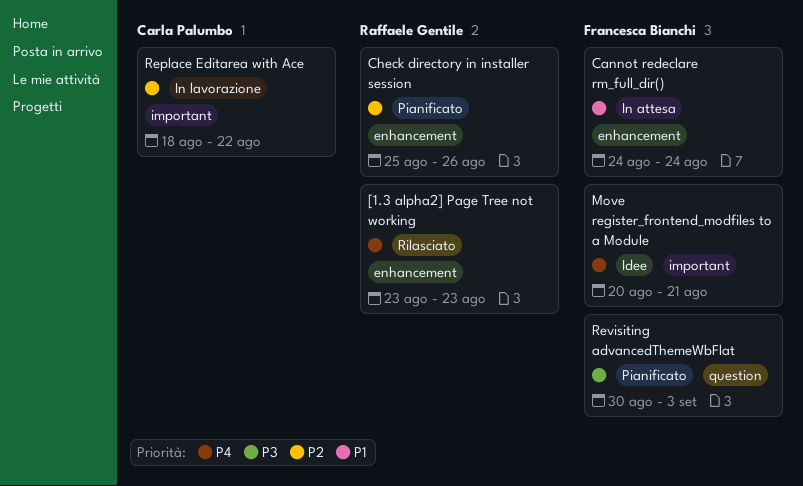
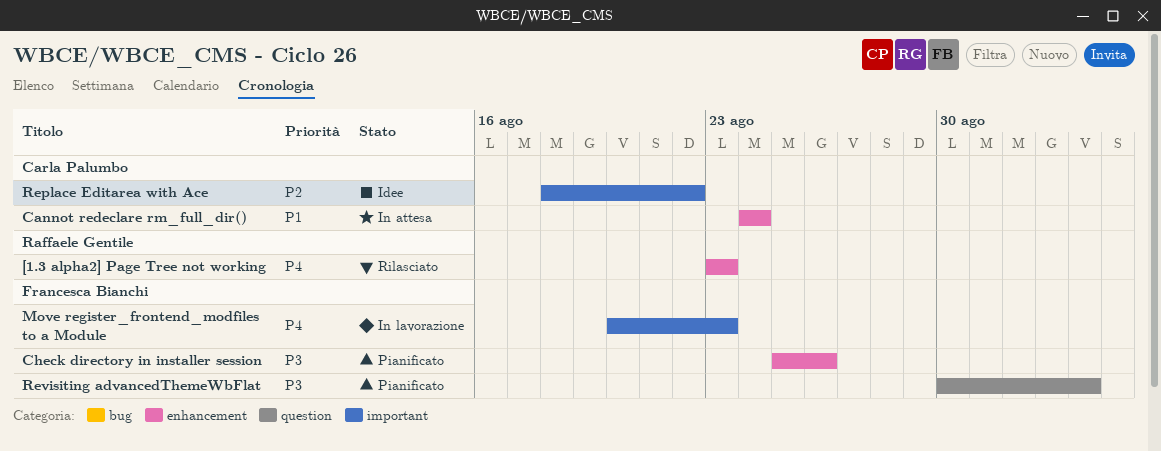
Cannot redeclare rm_full_dir(), owner: Francesca Bianchi -> Carla Palumbo
Check directory in installer session, owner: Raffaele Gentile -> Francesca Bianchi
Check directory in installer session, priority: P2 -> P3
Move register_frontend_modfiles to a Module, status: Idee -> In lavorazione
Move register_frontend_modfiles to a Module, due: Aug 21 -> Aug 23
Replace Editarea with Ace, status: In lavorazione -> Idee

